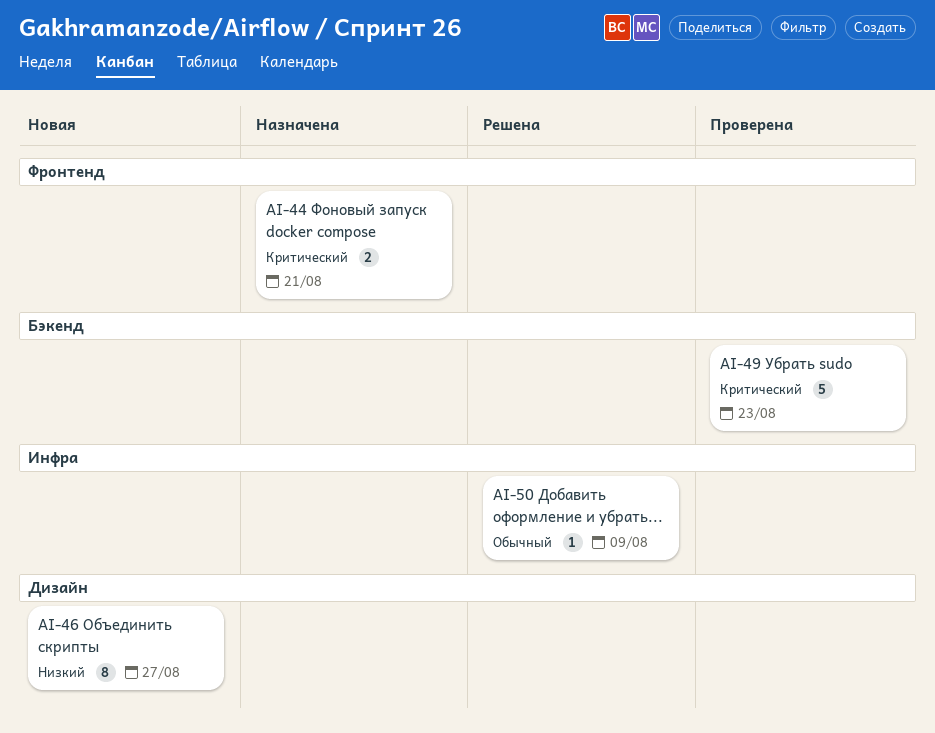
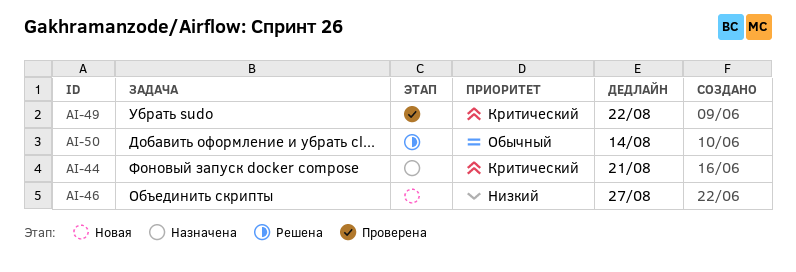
AI-49, due: Aug 23 -> Aug 22
AI-50, due: Aug 9 -> Aug 14

